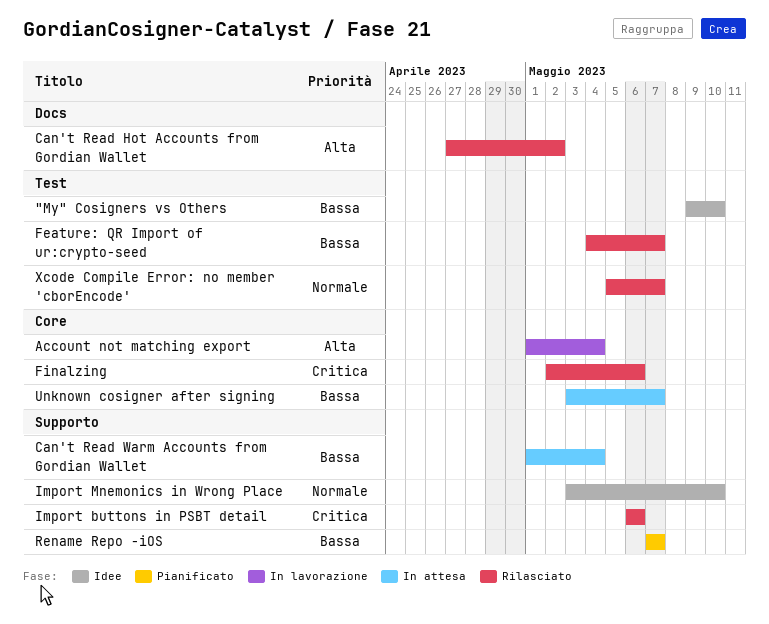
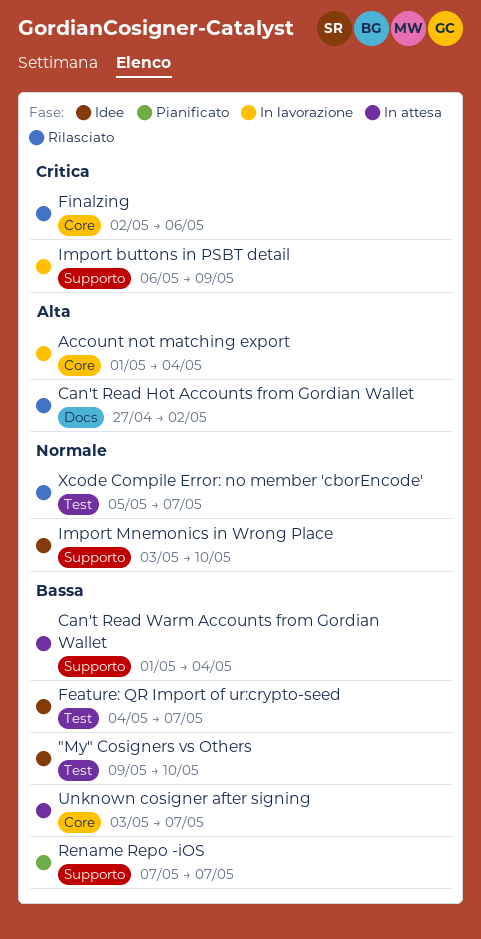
Feature: QR Import of ur:crypto-seed, status: Rilasciato -> Idee
Import buttons in PSBT detail, status: Rilasciato -> In lavorazione
Import buttons in PSBT detail, due: May 6 -> May 9

